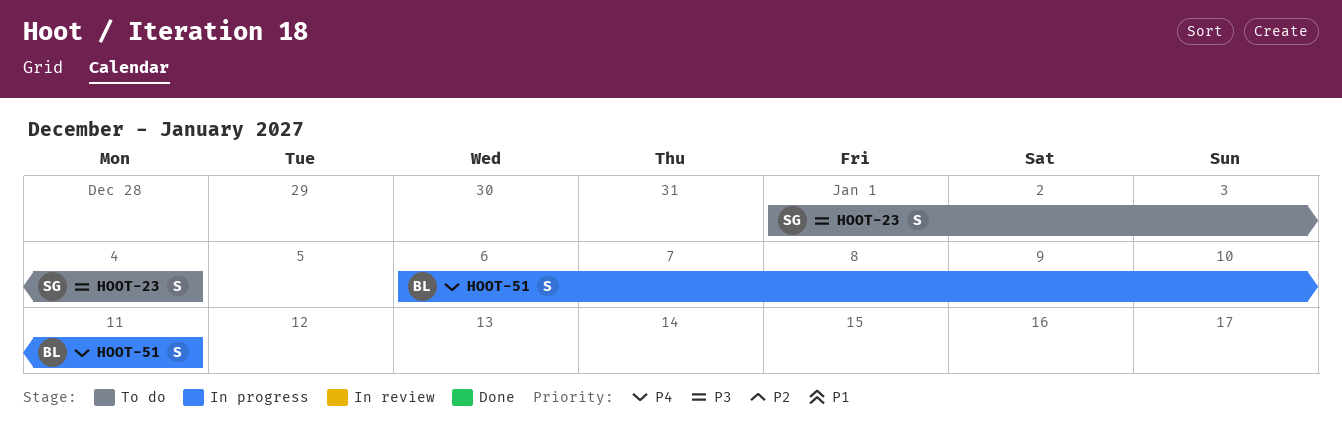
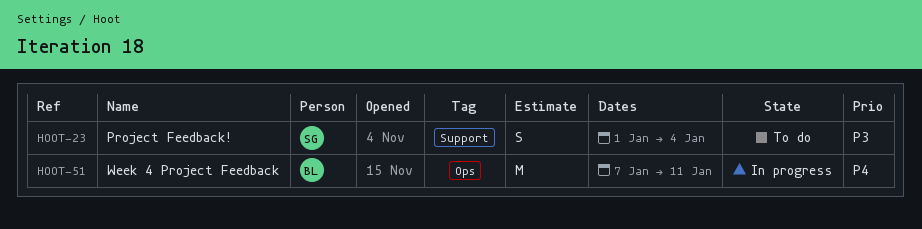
HOOT-51, estimate: S -> M
HOOT-51, start: Jan 6 -> Jan 7

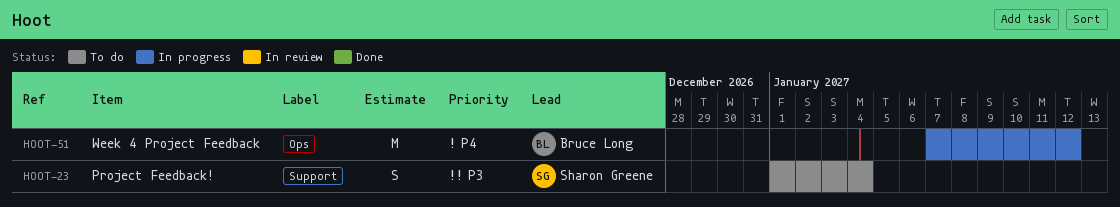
HOOT-51, due: Jan 11 -> Jan 12

